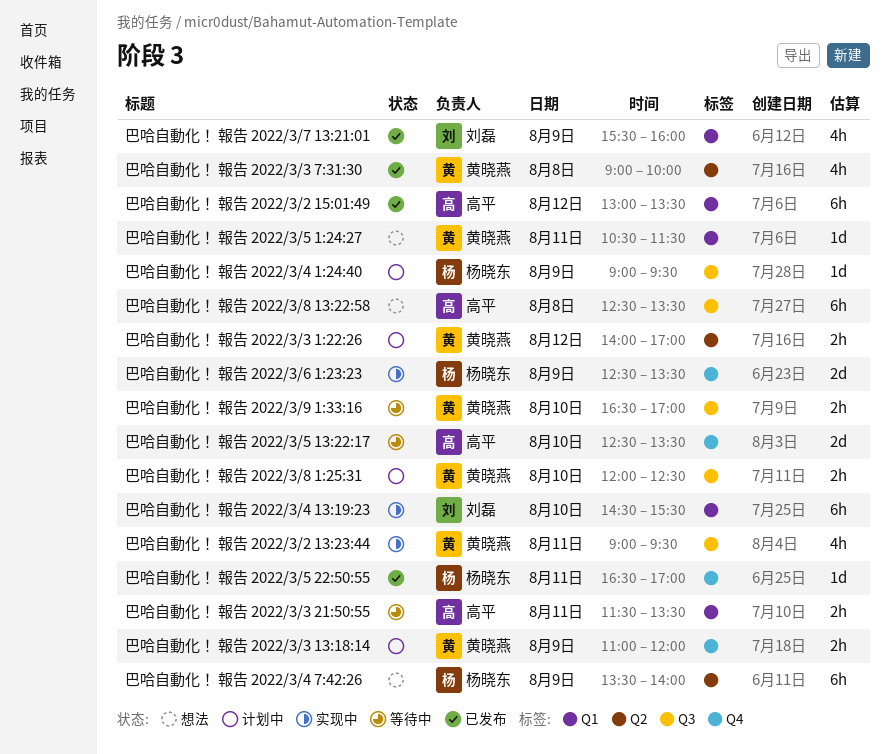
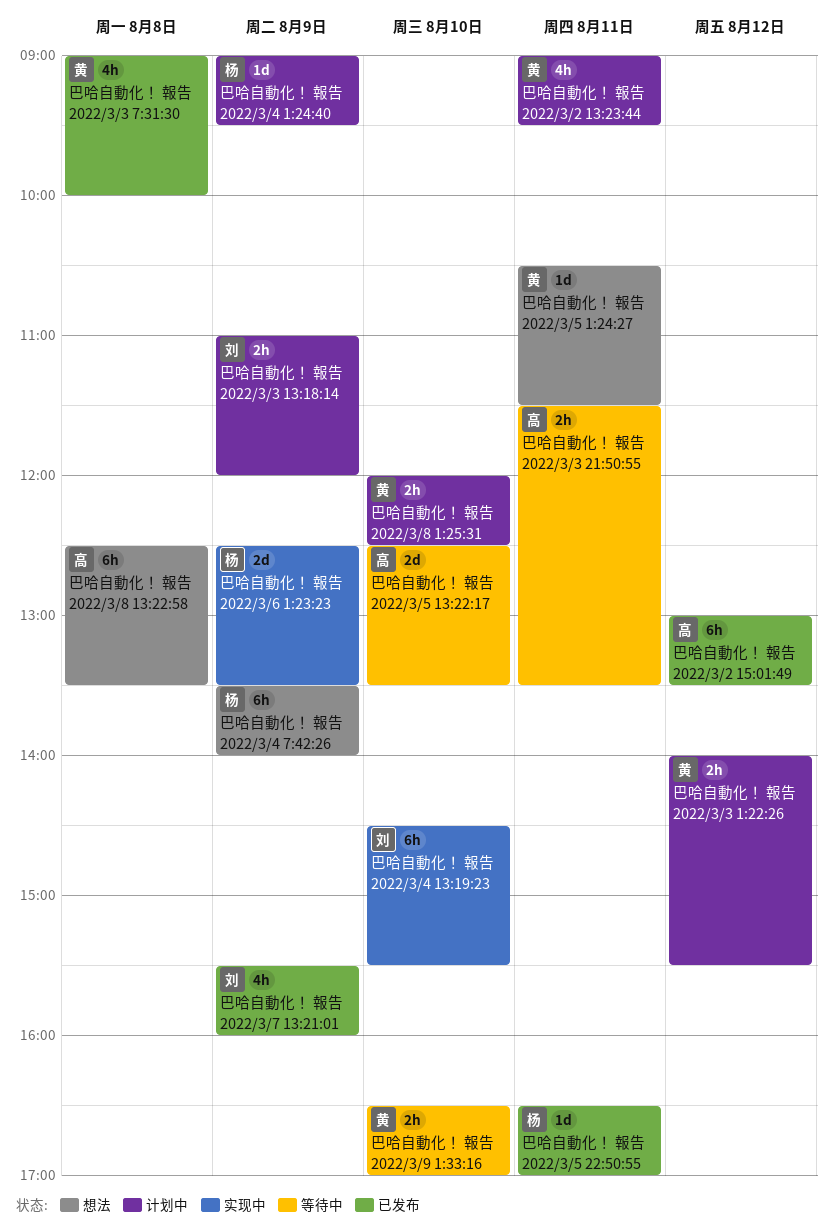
巴哈自動化！ 報告 2022/3/2 13:23:44, status: 实现中 -> 计划中
巴哈自動化！ 報告 2022/3/3 13:18:14, owner: 黄晓燕 -> 刘磊
巴哈自動化！ 報告 2022/3/3 1:22:26, ends: 17:00 -> 15:30

